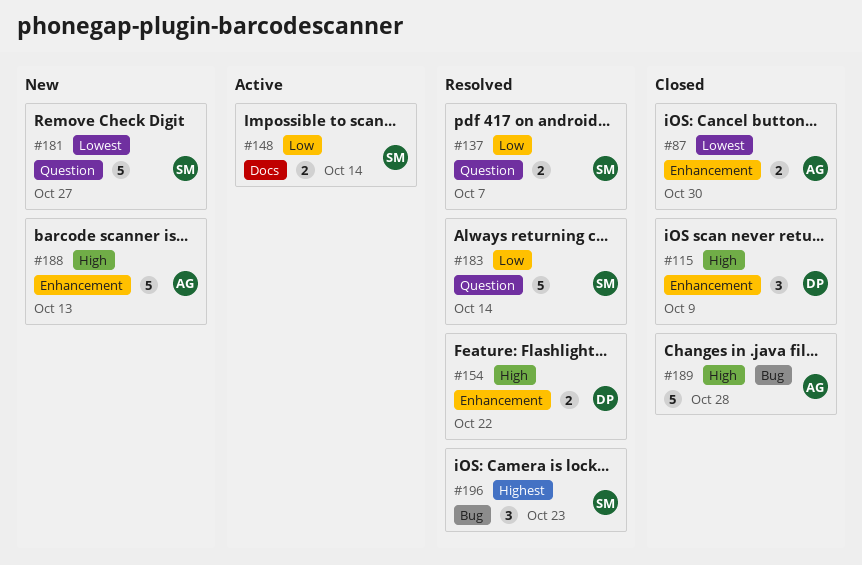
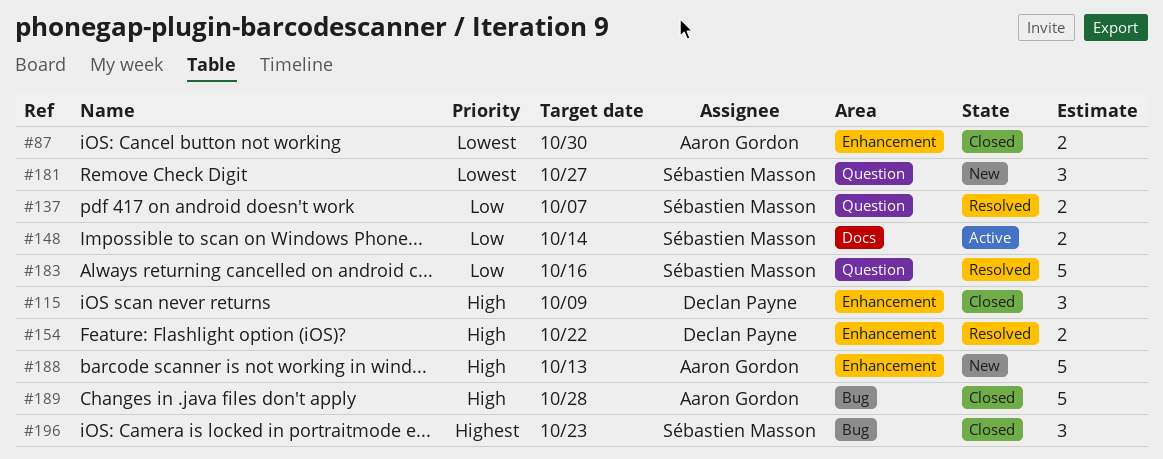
#181, estimate: 5 -> 3
#183, due: Oct 14 -> Oct 16
#196, status: Resolved -> Closed

